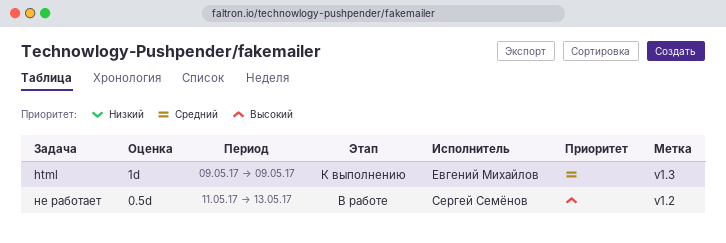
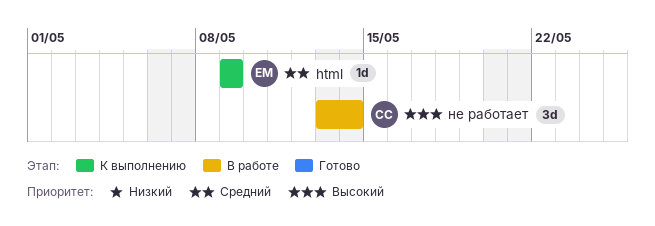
не работает, estimate: 0.5d -> 3d
не работает, start: May 11 -> May 13
не работает, due: May 13 -> May 14

